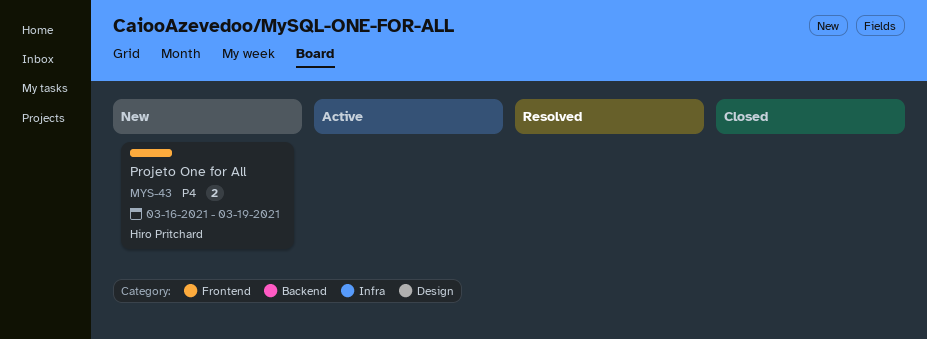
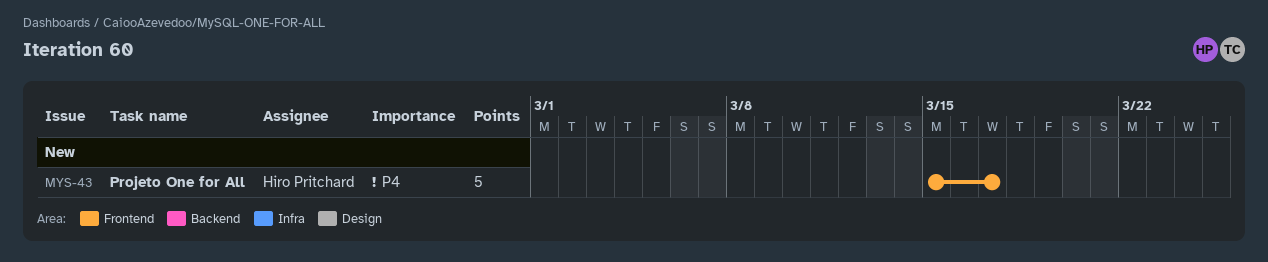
MYS-43, estimate: 2 -> 5
MYS-43, start: Mar 16 -> Mar 15
MYS-43, due: Mar 19 -> Mar 17

